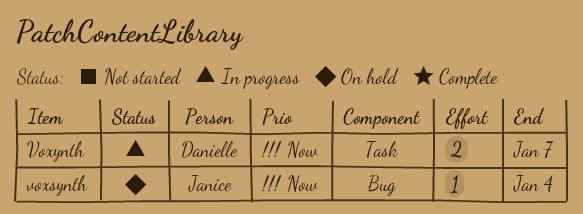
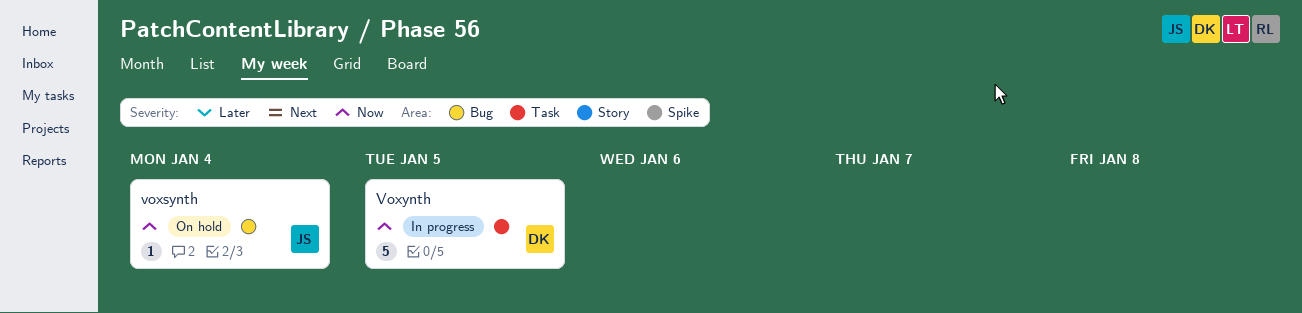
Voxynth, estimate: 2 -> 5
Voxynth, due: Jan 7 -> Jan 5

